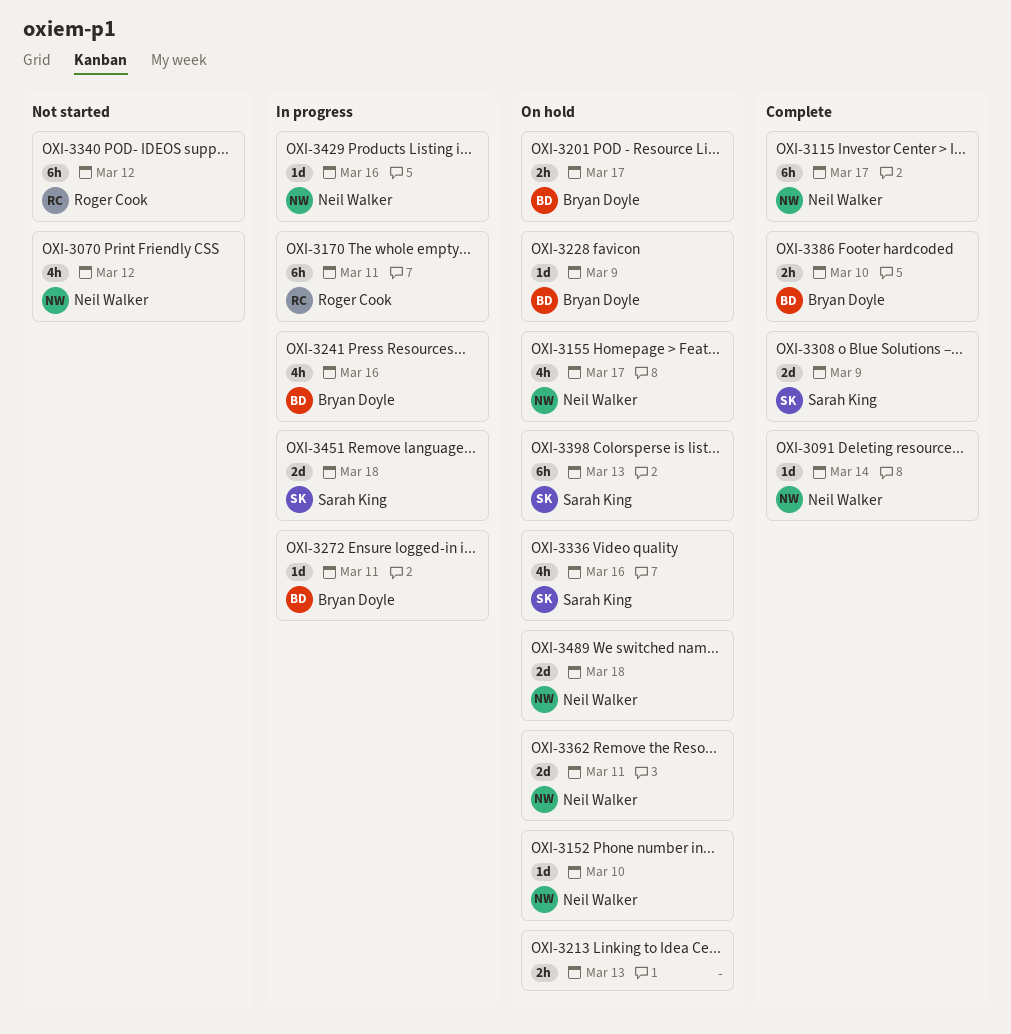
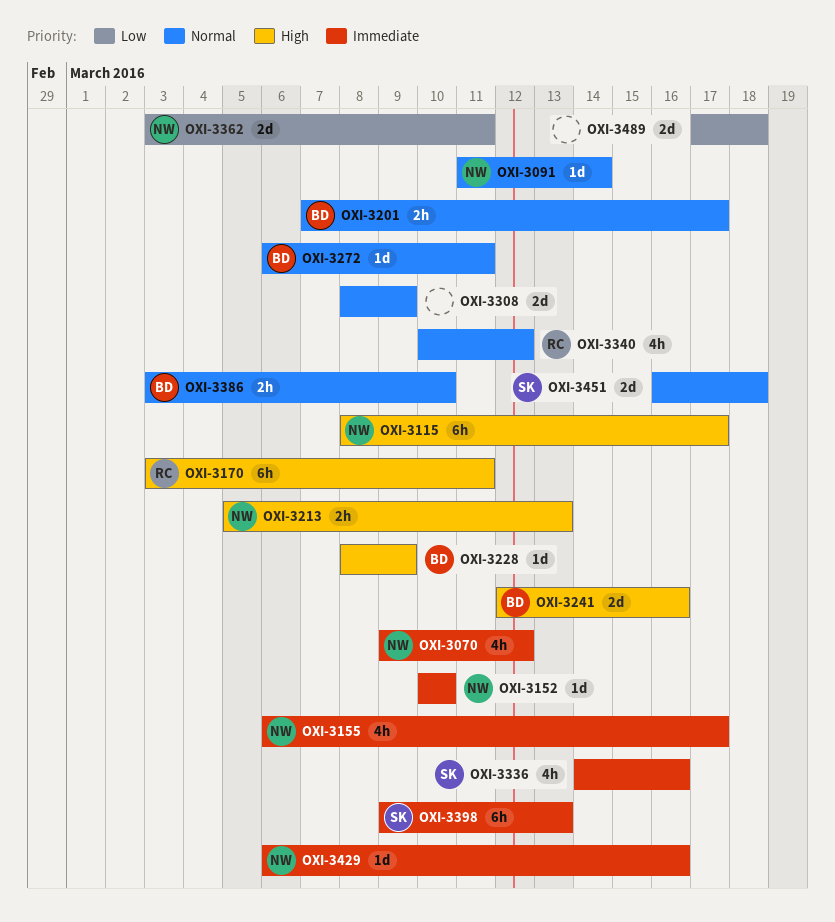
OXI-3213, owner: none -> Neil Walker
OXI-3241, estimate: 4h -> 2d
OXI-3308, owner: Sarah King -> none
OXI-3340, estimate: 6h -> 4h
OXI-3489, owner: Neil Walker -> none

